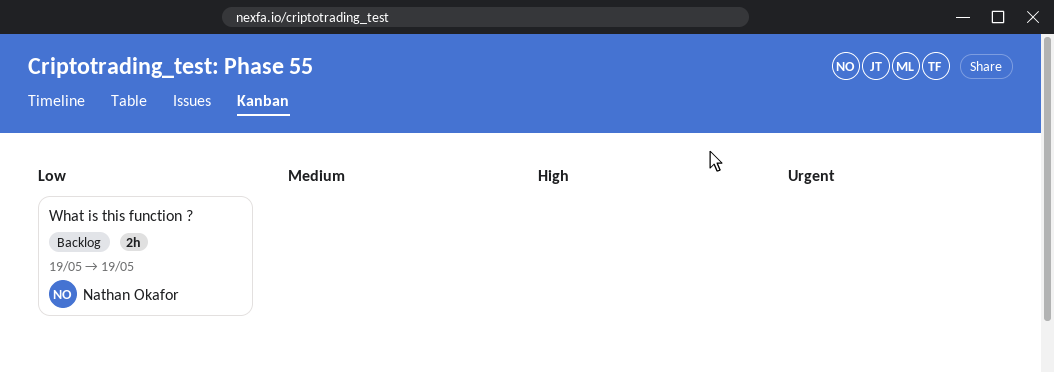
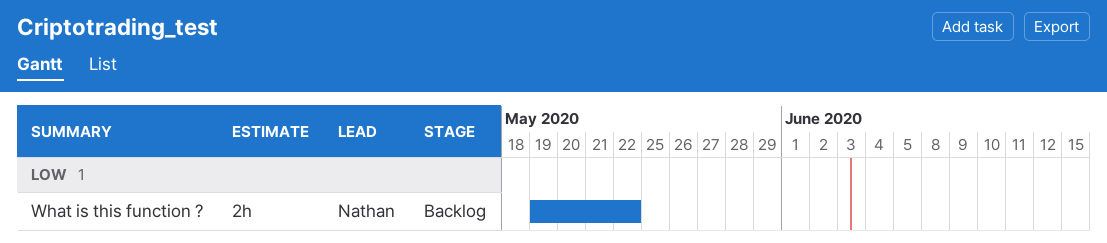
What is this function ?, due: May 19 -> May 22

